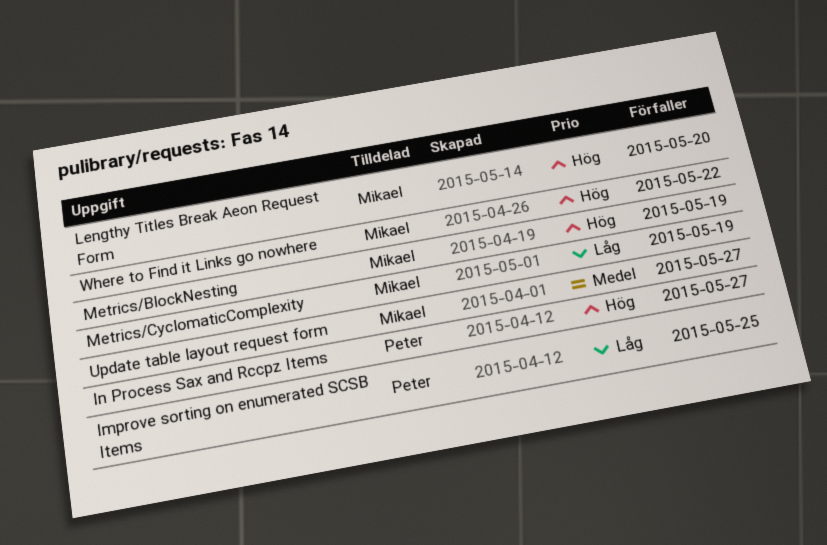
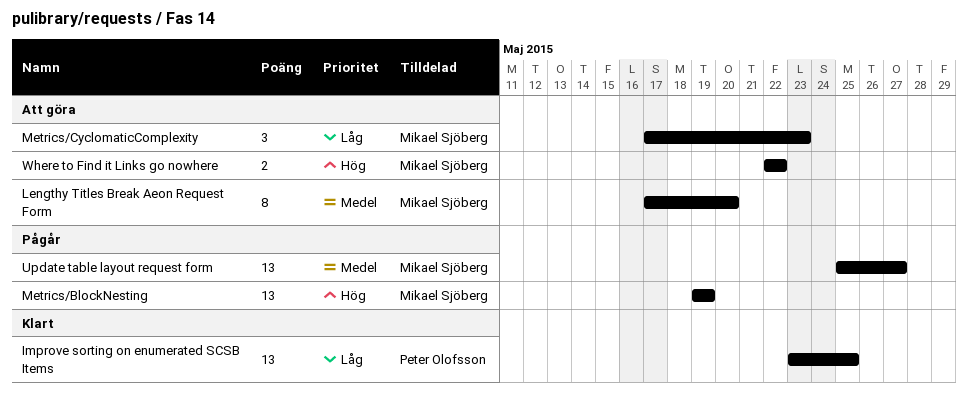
In Process Sax and Rccpz Items: present -> none
Lengthy Titles Break Aeon Request Form, priority: Hög -> Medel
Metrics/CyclomaticComplexity, due: May 19 -> May 23

